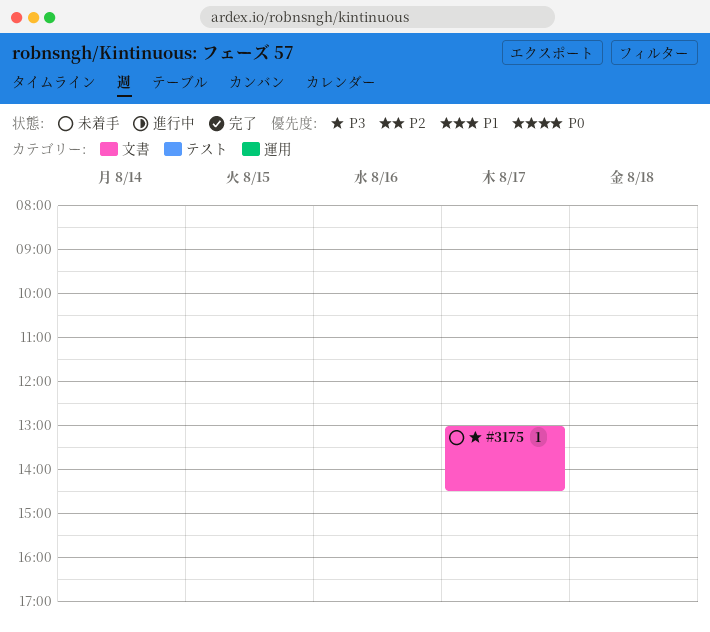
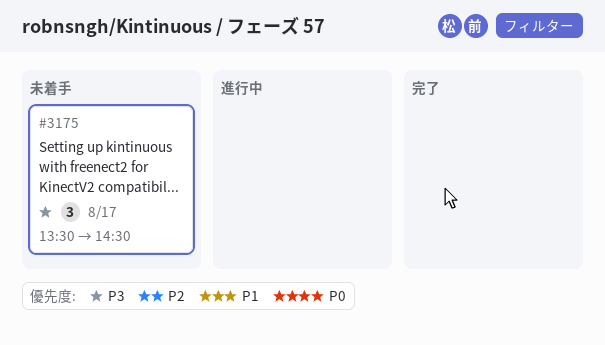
#3175, estimate: 1 -> 3
#3175, begins: 13:00 -> 13:30

